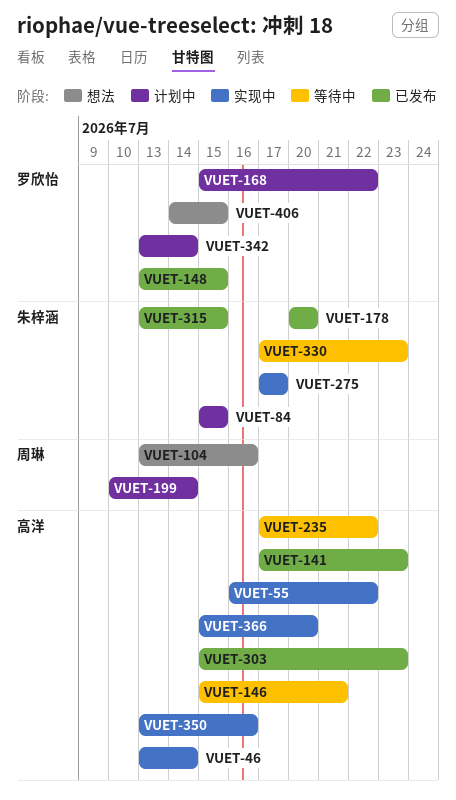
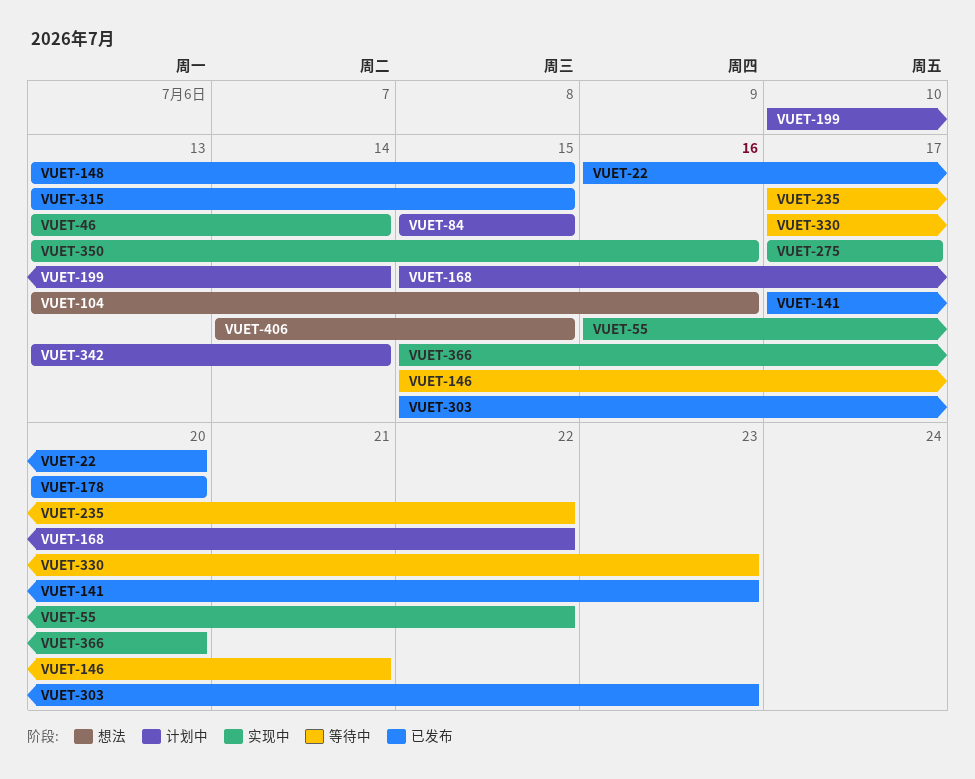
VUET-22: none -> present

